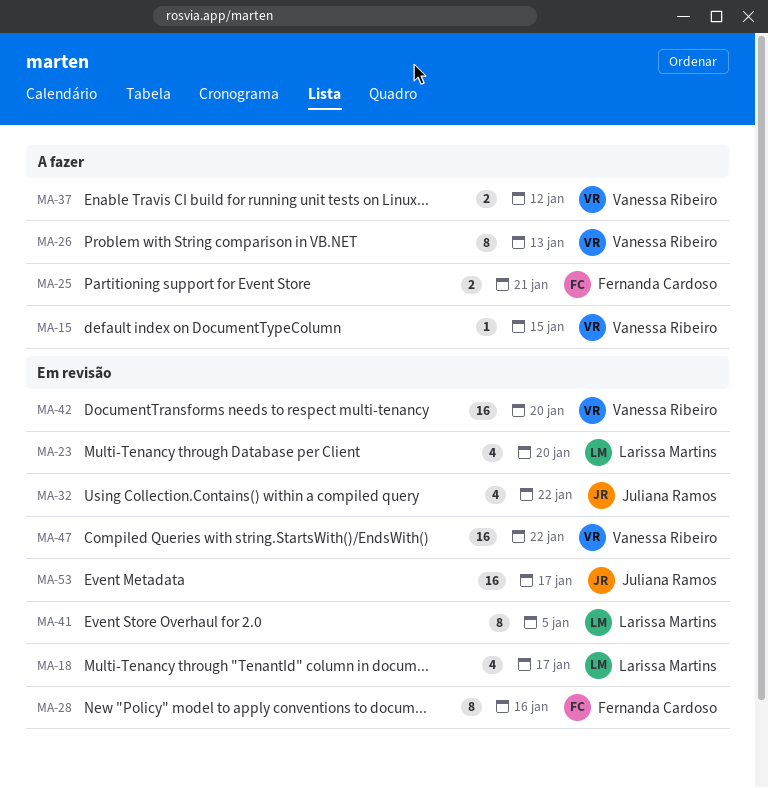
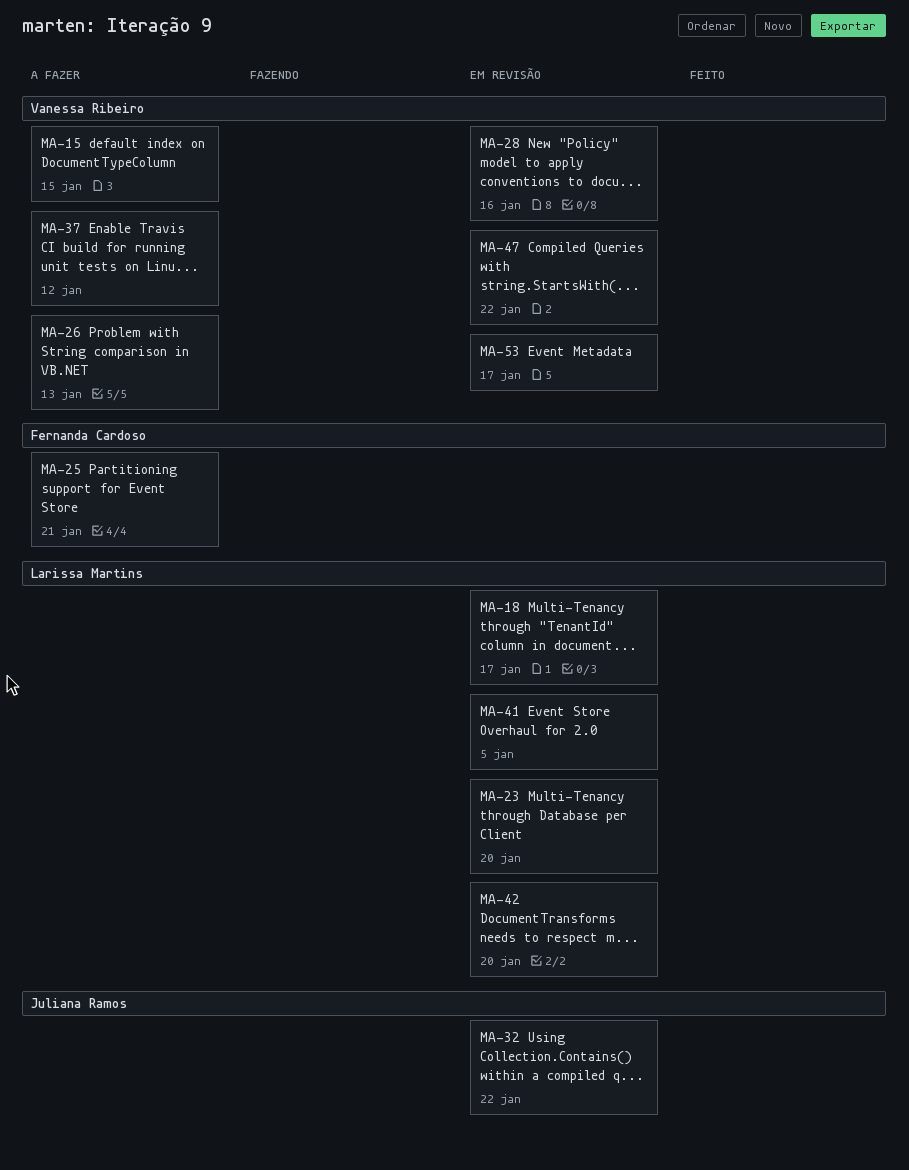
MA-28, owner: Fernanda Cardoso -> Vanessa Ribeiro
MA-42, owner: Vanessa Ribeiro -> Larissa Martins
MA-53, owner: Juliana Ramos -> Vanessa Ribeiro

